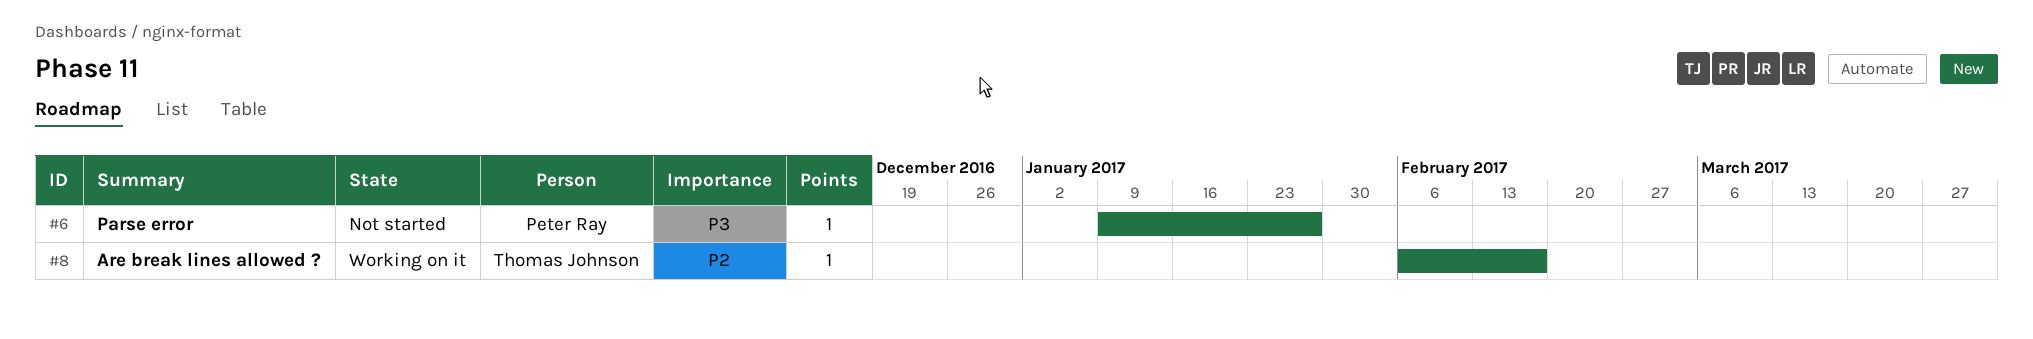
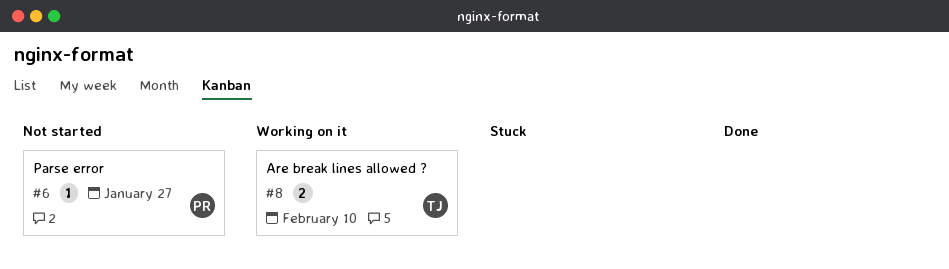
#8, estimate: 1 -> 2
#8, due: Feb 17 -> Feb 10

